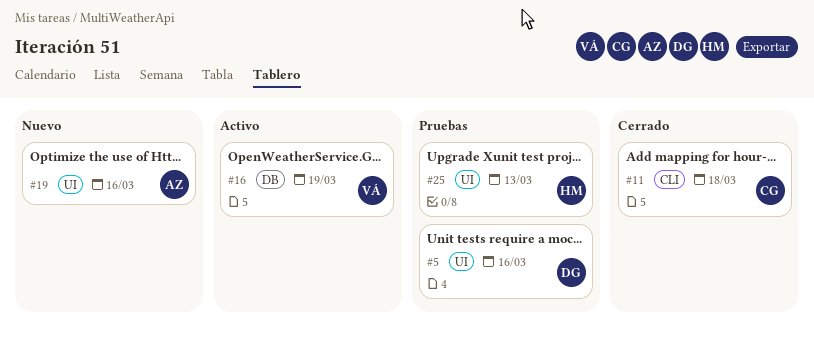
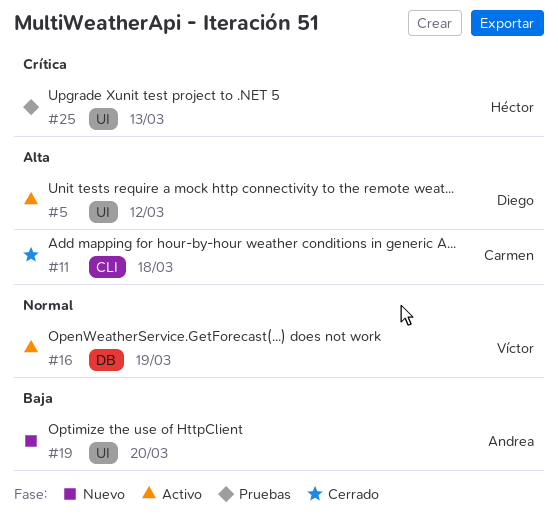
#5, status: Pruebas -> Activo
#5, due: Mar 16 -> Mar 12
#19, due: Mar 16 -> Mar 20

